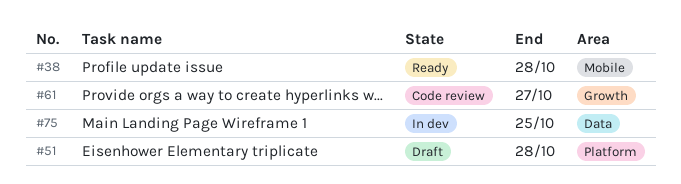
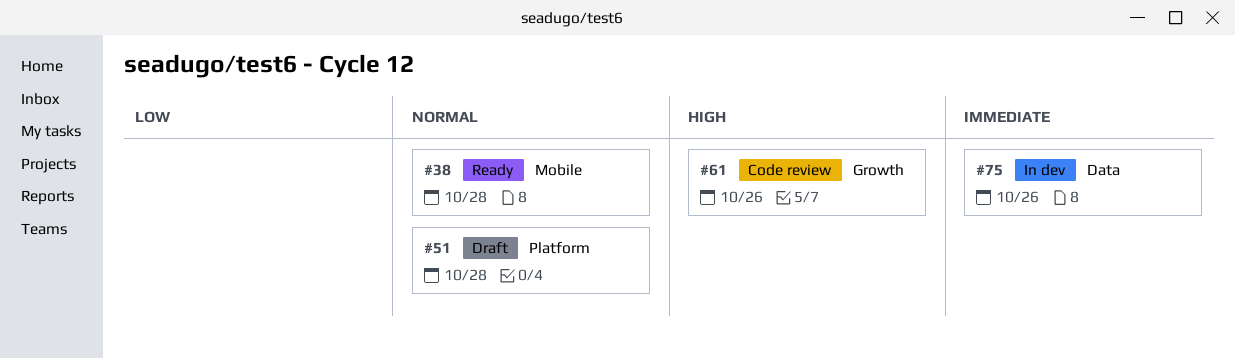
#61, due: Oct 27 -> Oct 26
#75, due: Oct 25 -> Oct 26

